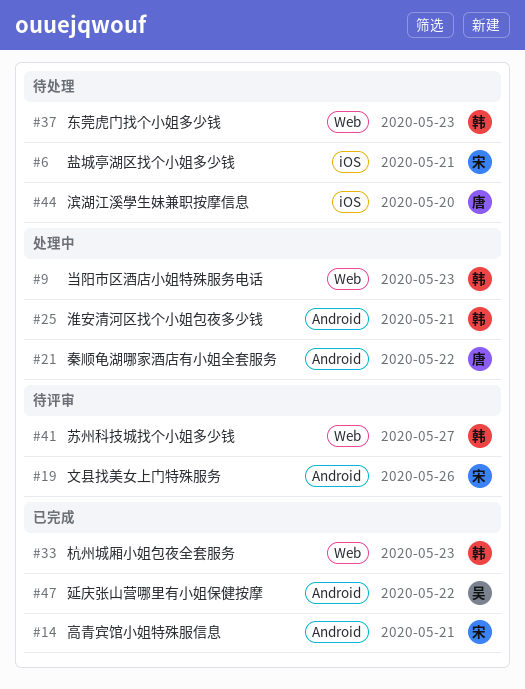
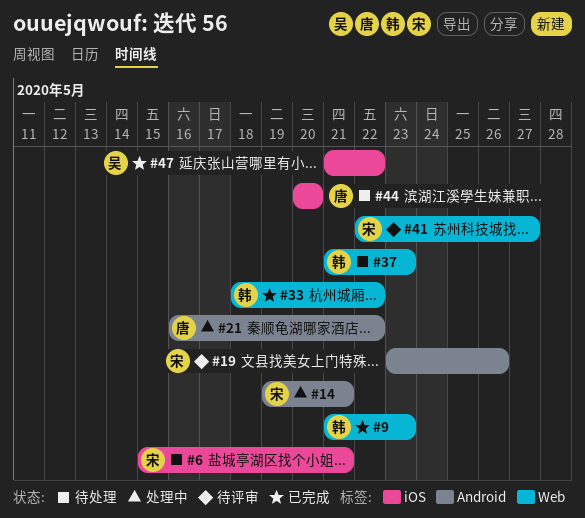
#9, status: 处理中 -> 已完成
#14, status: 已完成 -> 处理中
#25: present -> none
#33, due: May 23 -> May 22
#41, owner: 韩 -> 宋
#47, label: Android -> iOS

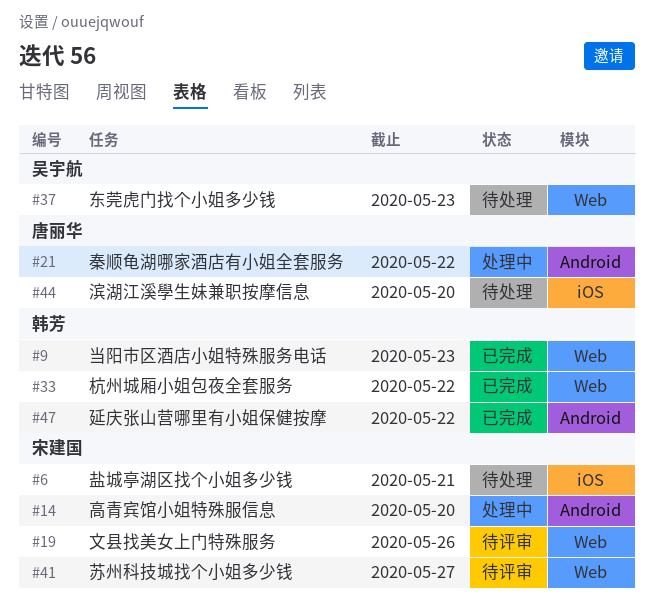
#14, due: May 21 -> May 20
#19, label: Android -> Web
#37, owner: 韩芳 -> 吴宇航
#47, owner: 吴宇航 -> 韩芳
#47, label: iOS -> Android

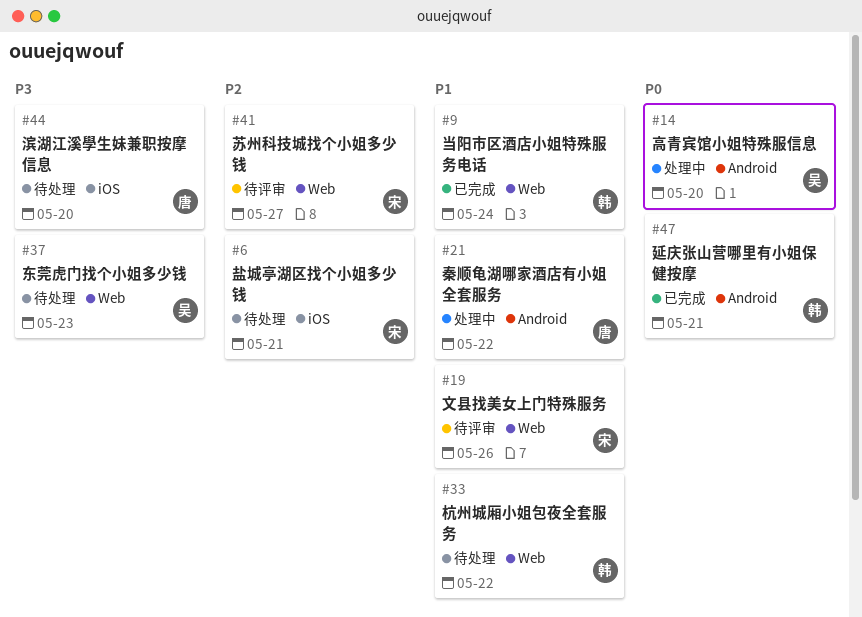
#9, due: May 23 -> May 24
#14, owner: 宋建国 -> 吴宇航
#33, status: 已完成 -> 待处理
#47, due: May 22 -> May 21

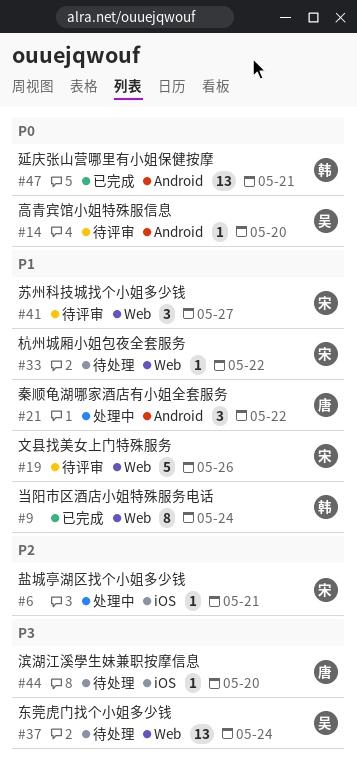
#6, status: 待处理 -> 处理中
#14, status: 处理中 -> 待评审
#33, owner: 韩 -> 宋
#37, due: May 23 -> May 24
#41, priority: P2 -> P1

